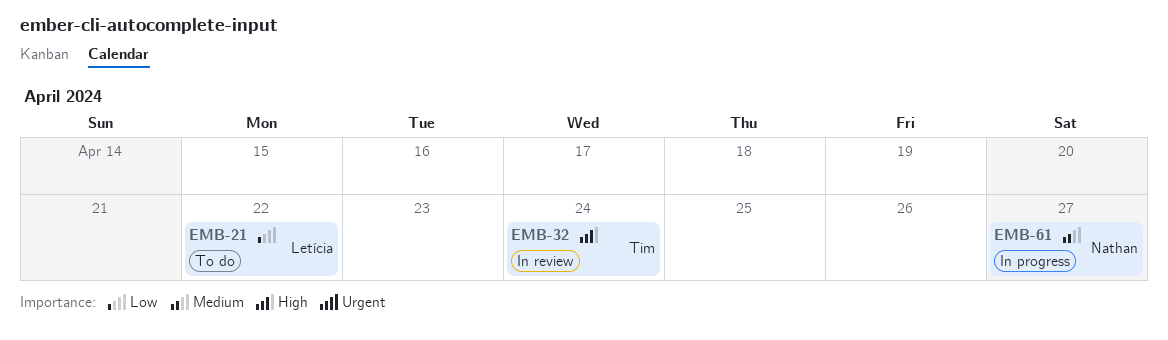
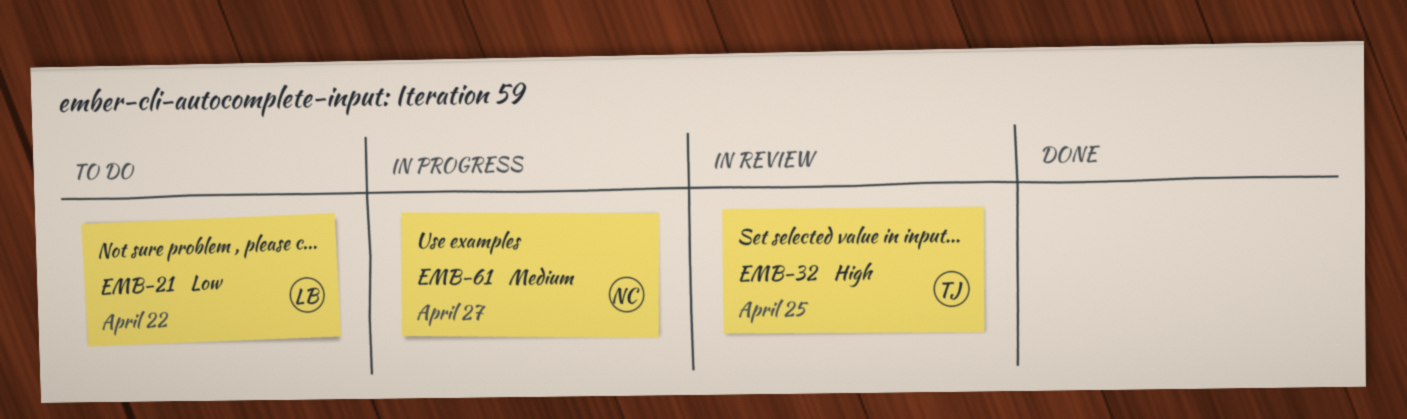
EMB-32, due: Apr 24 -> Apr 25

